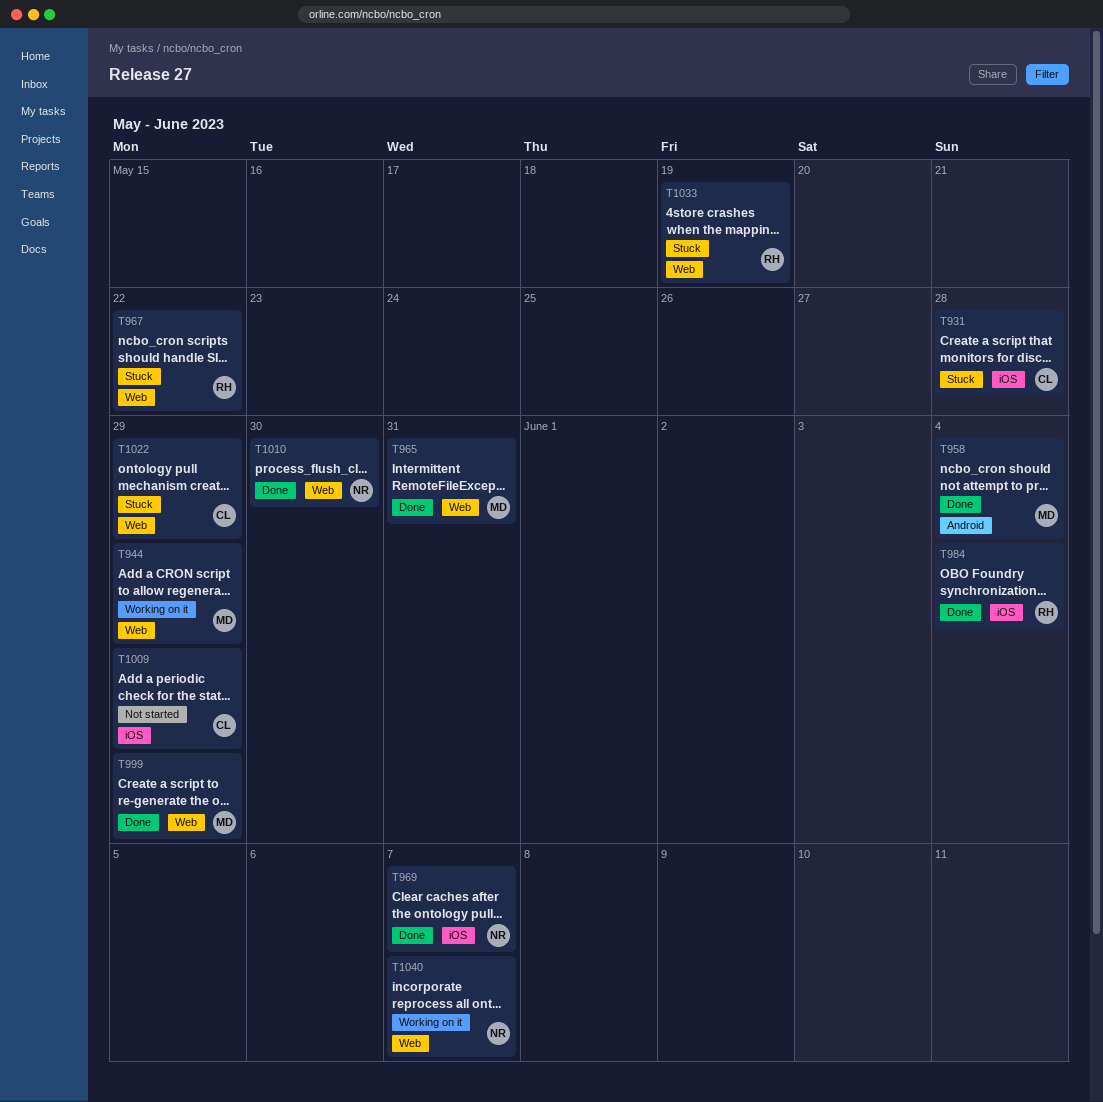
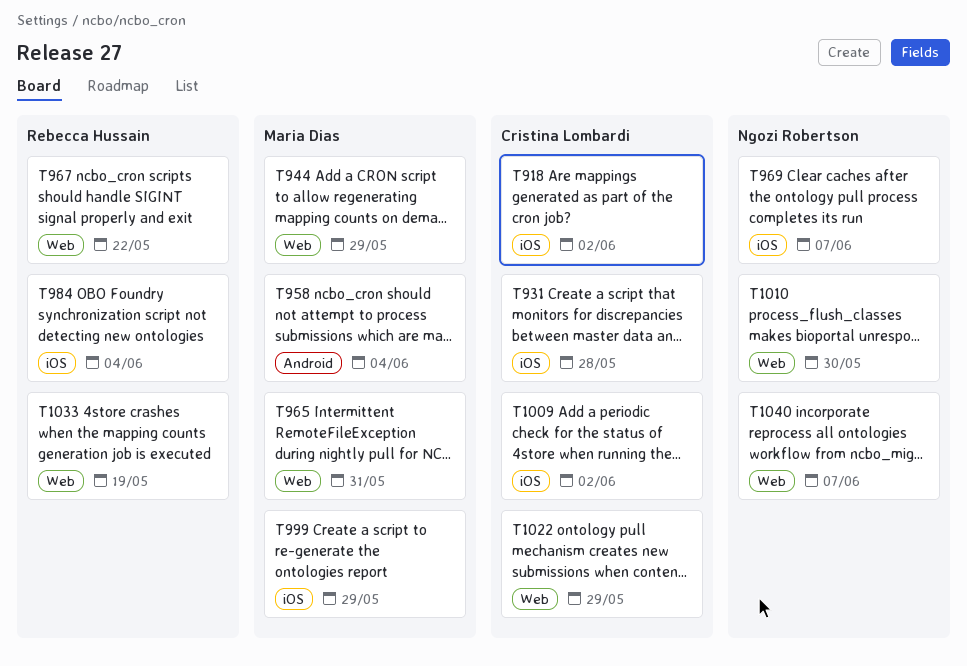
T918: none -> present
T999, label: Web -> iOS
T1009, due: May 29 -> Jun 2

